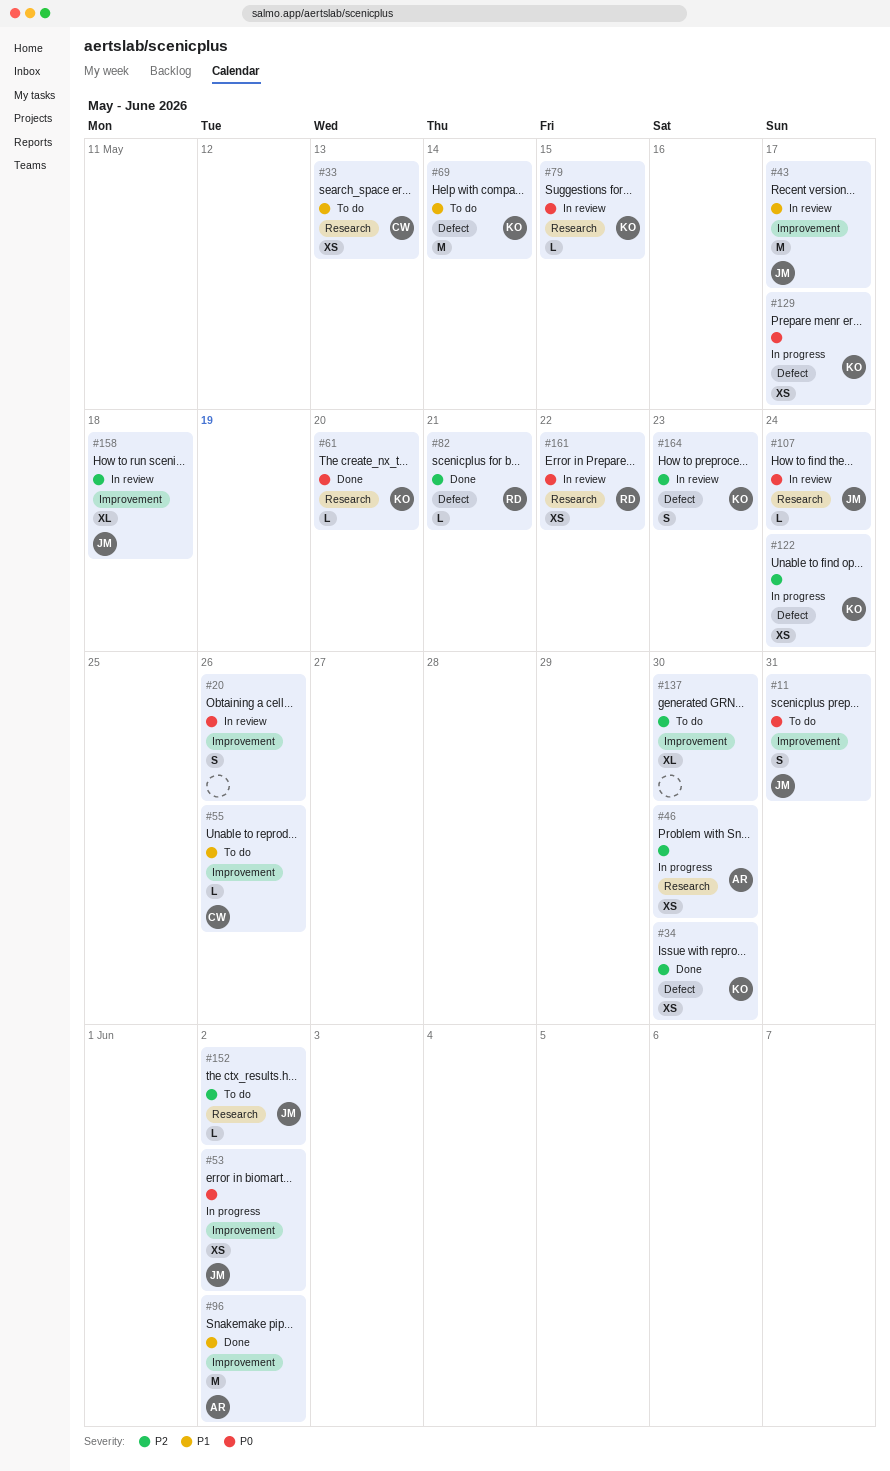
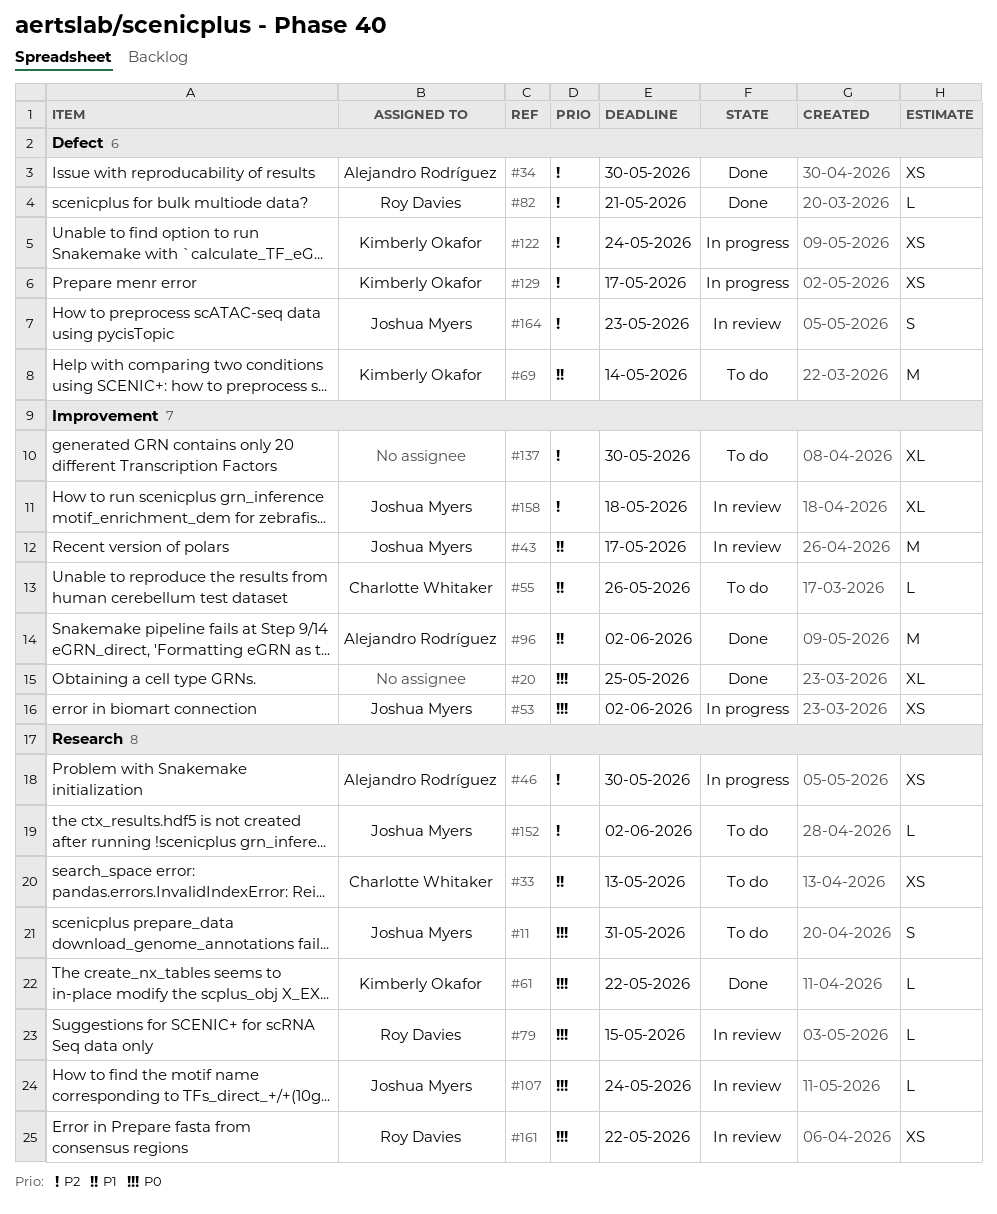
#11, label: Improvement -> Research
#20, status: In review -> Done
#20, estimate: S -> XL
#20, due: May 26 -> May 25
#34, owner: Kimberly Okafor -> Alejandro Rodríguez
#61, due: May 20 -> May 22
#79, owner: Kimberly Okafor -> Roy Davies
#129, priority: P0 -> P2
#164, owner: Kimberly Okafor -> Joshua Myers

